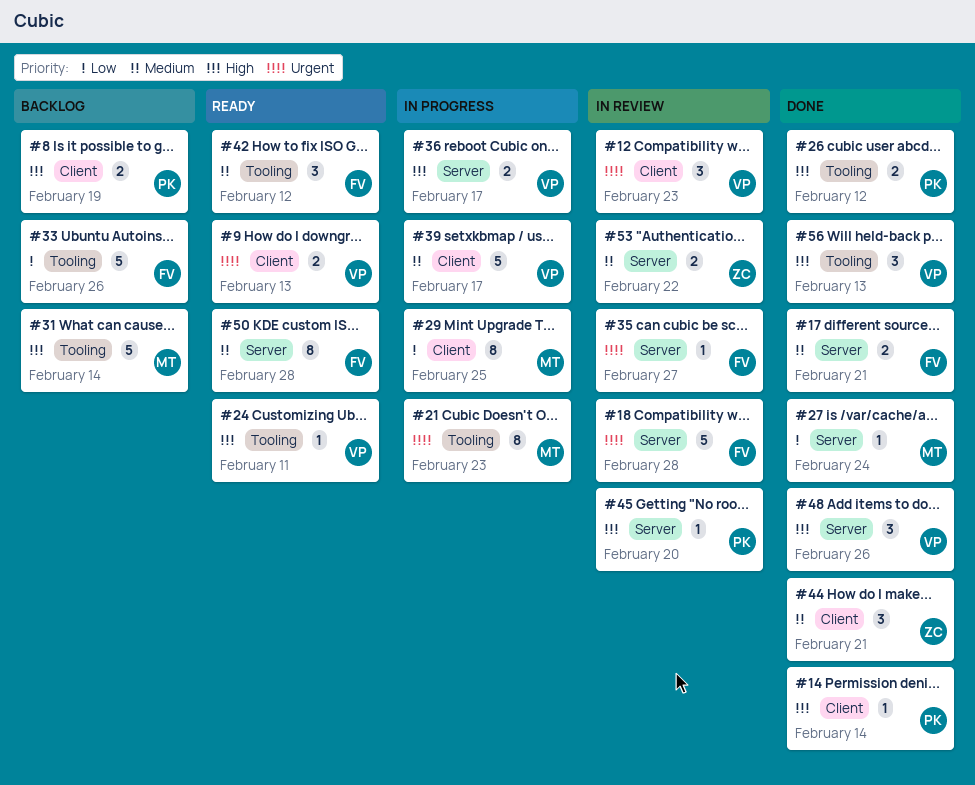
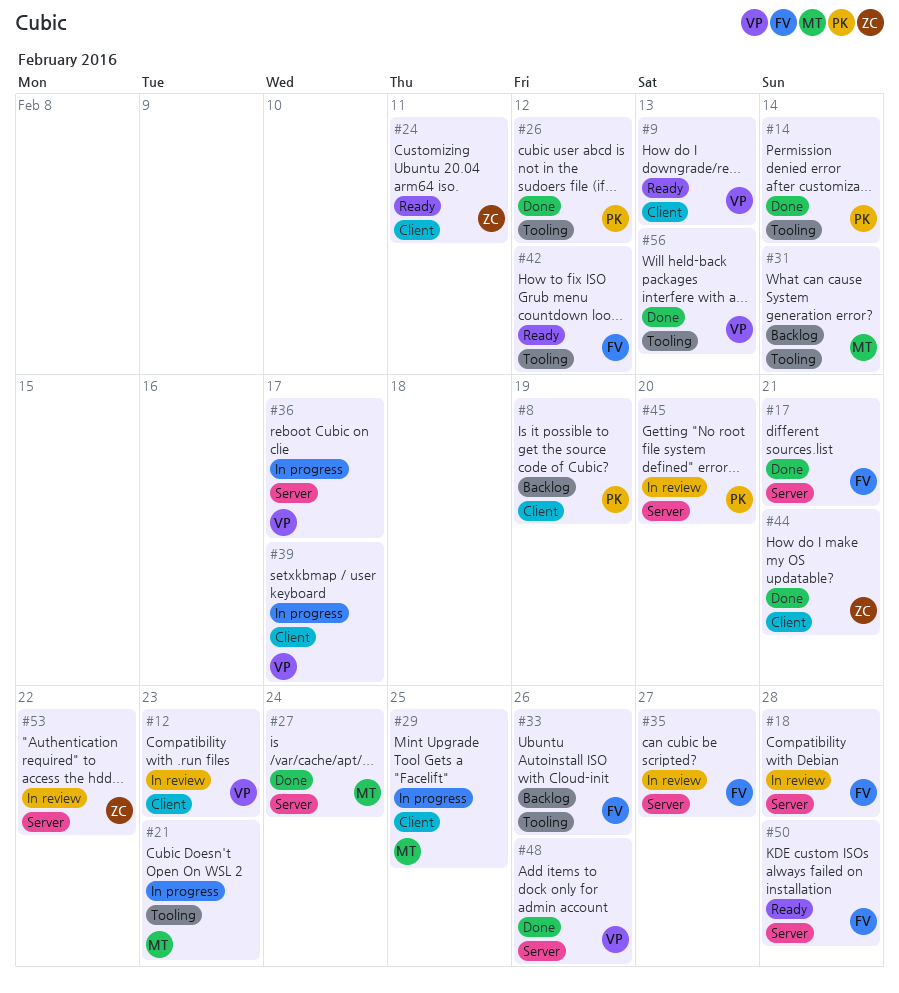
#14, label: Client -> Tooling
#24, owner: VP -> ZC
#24, label: Tooling -> Client

